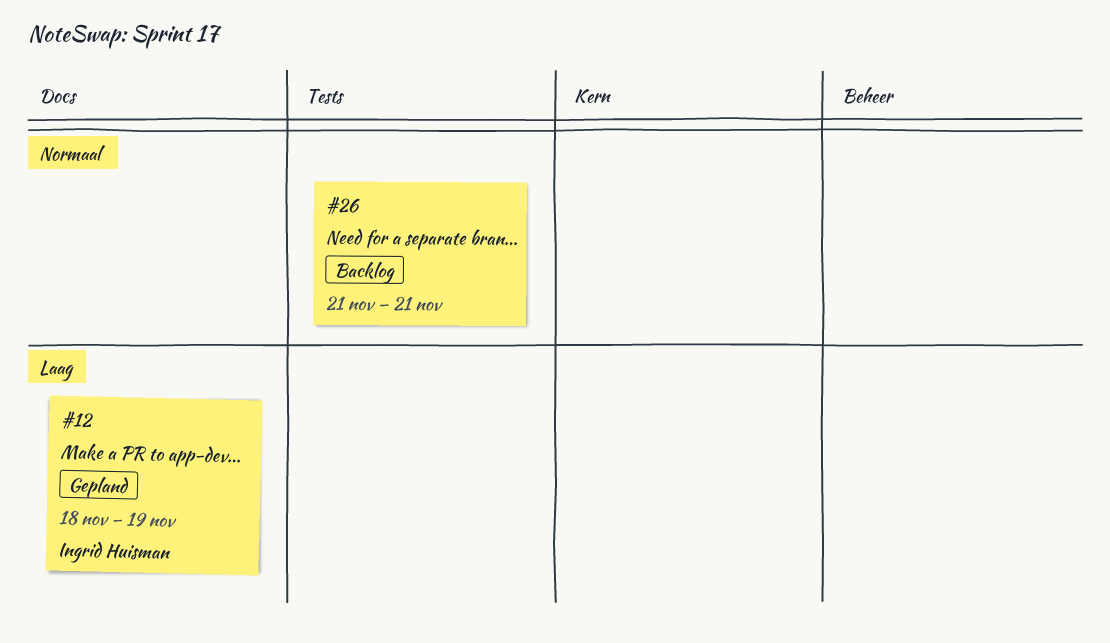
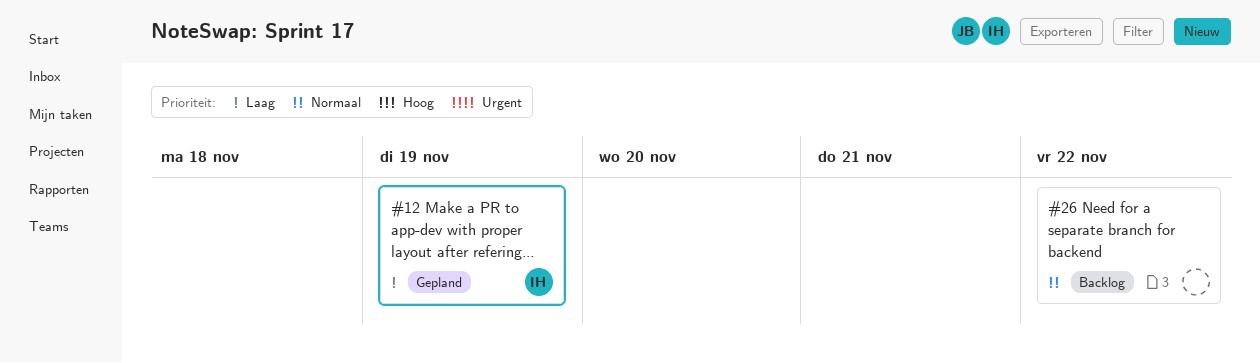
#26, due: Nov 21 -> Nov 22

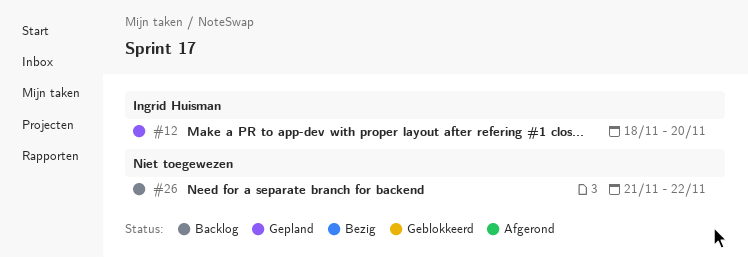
#12, due: Nov 19 -> Nov 20

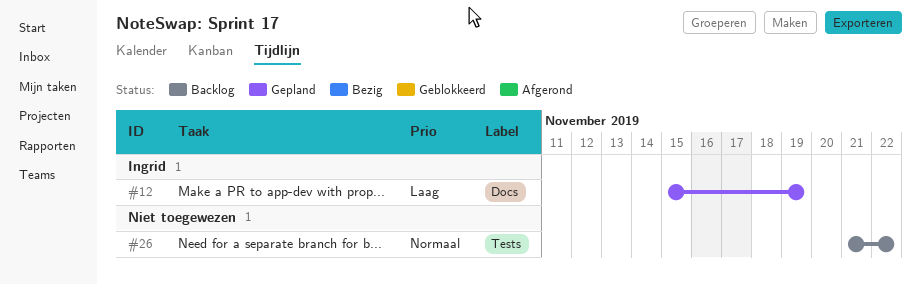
#12, start: Nov 18 -> Nov 15
#12, due: Nov 20 -> Nov 19

